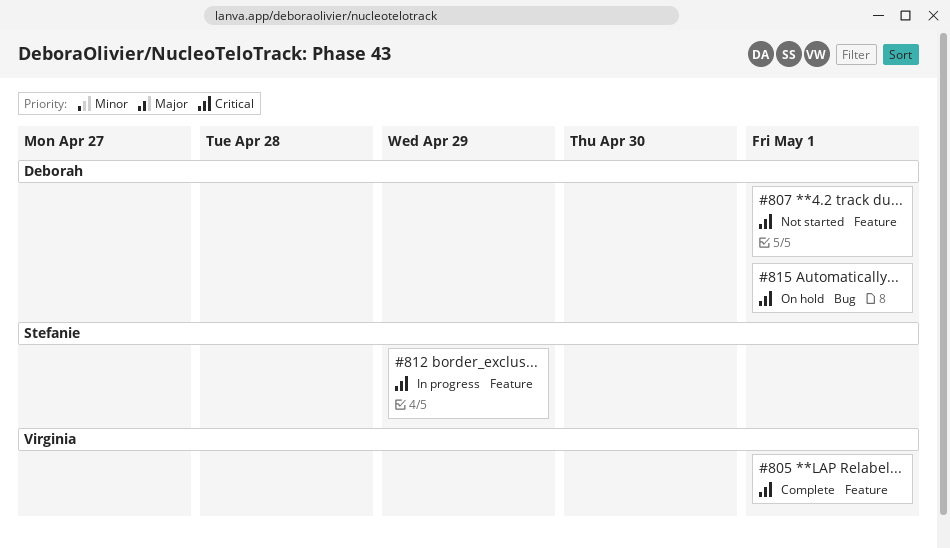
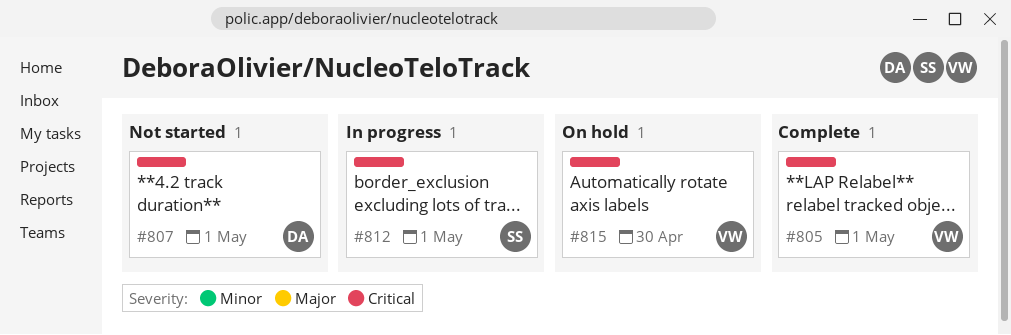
#812, due: Apr 29 -> May 1
#815, owner: Deborah -> Virginia
#815, due: May 1 -> Apr 30

